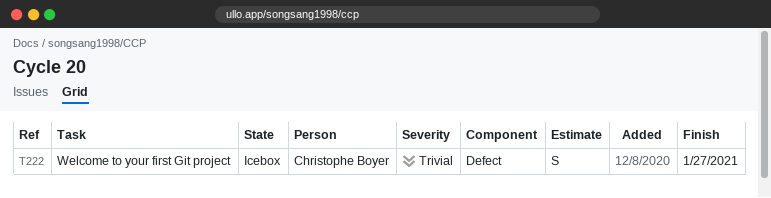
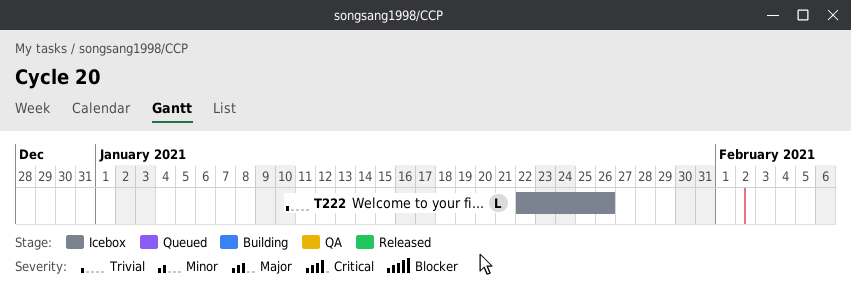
T222, estimate: S -> L
T222, due: Jan 27 -> Jan 26

